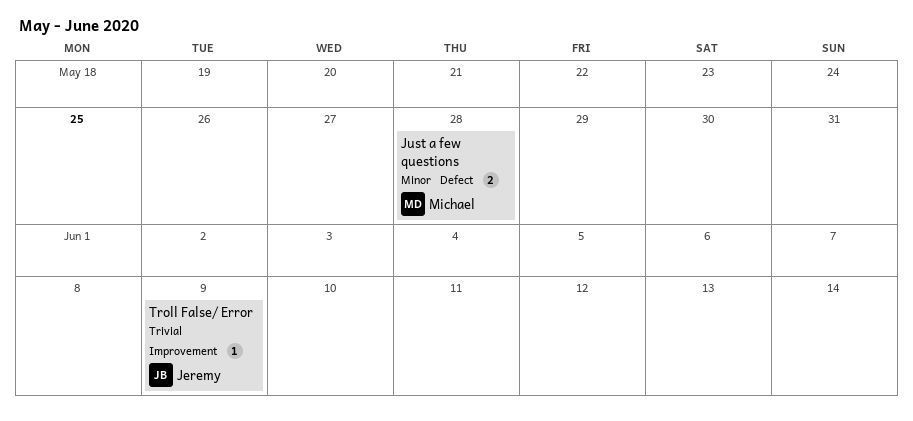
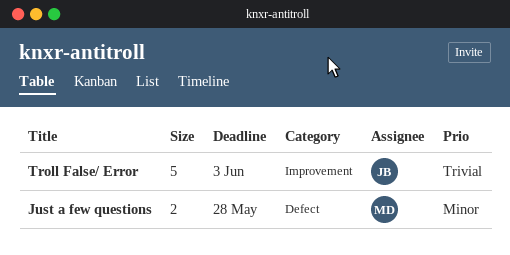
Troll False/ Error, estimate: 1 -> 5
Troll False/ Error, due: Jun 9 -> Jun 3

